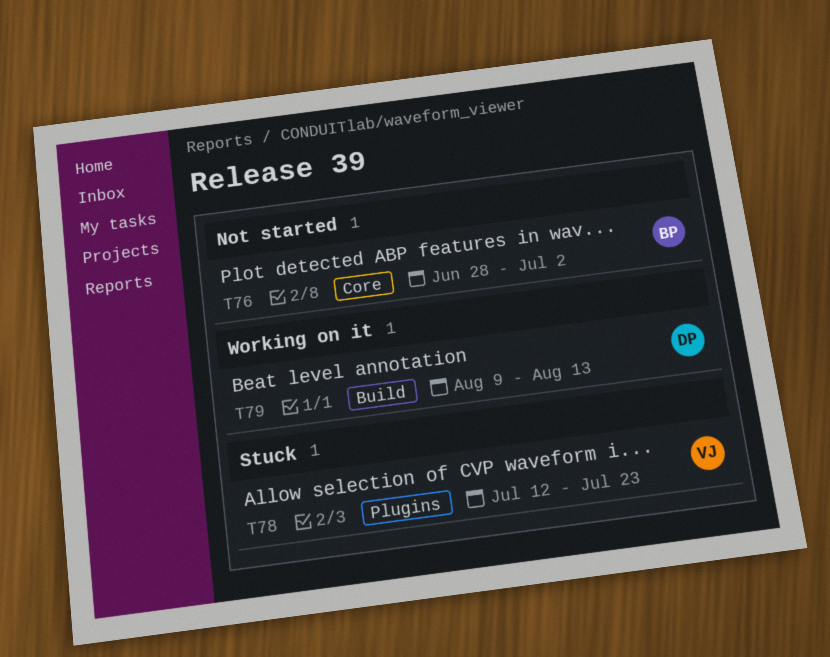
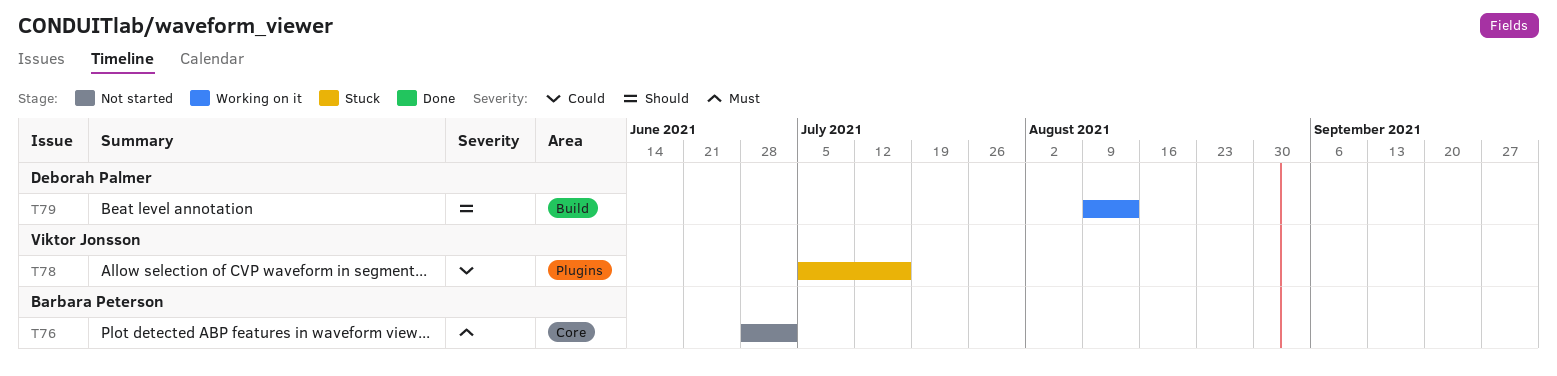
T78, start: Jul 12 -> Jul 5
T78, due: Jul 23 -> Jul 16

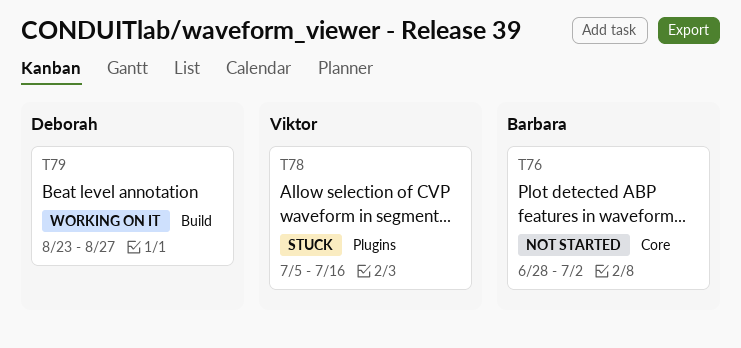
T79, start: Aug 9 -> Aug 23
T79, due: Aug 13 -> Aug 27

